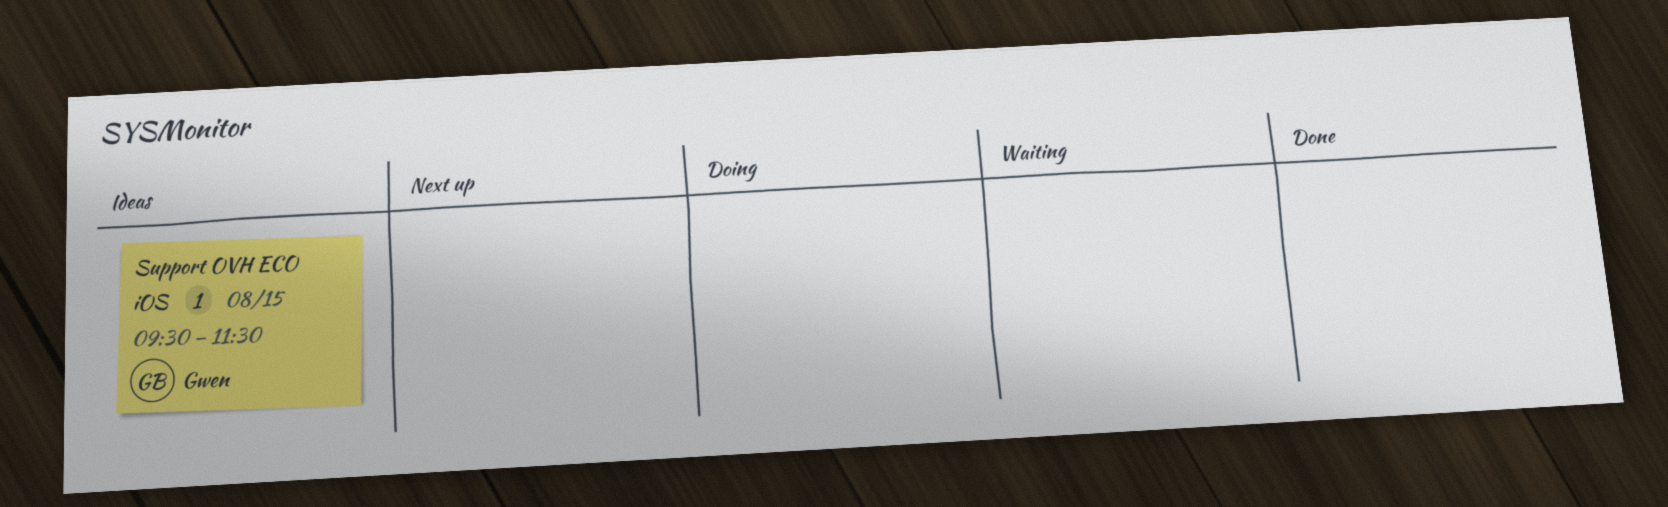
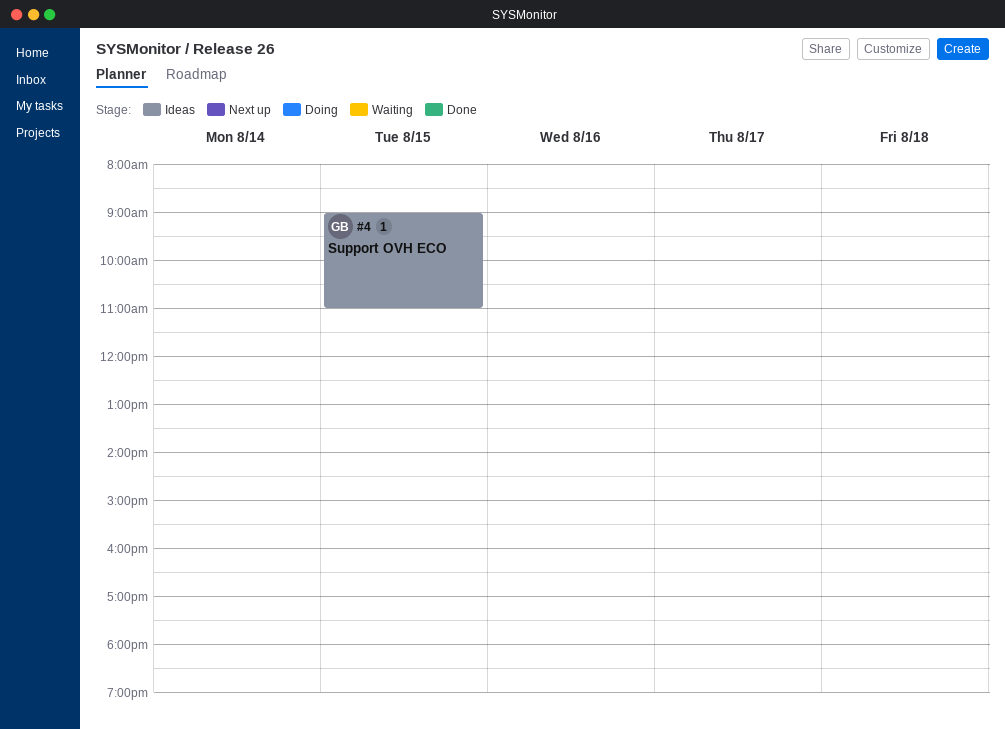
Support OVH ECO, begins: 09:30 -> 09:00
Support OVH ECO, ends: 11:30 -> 11:00

